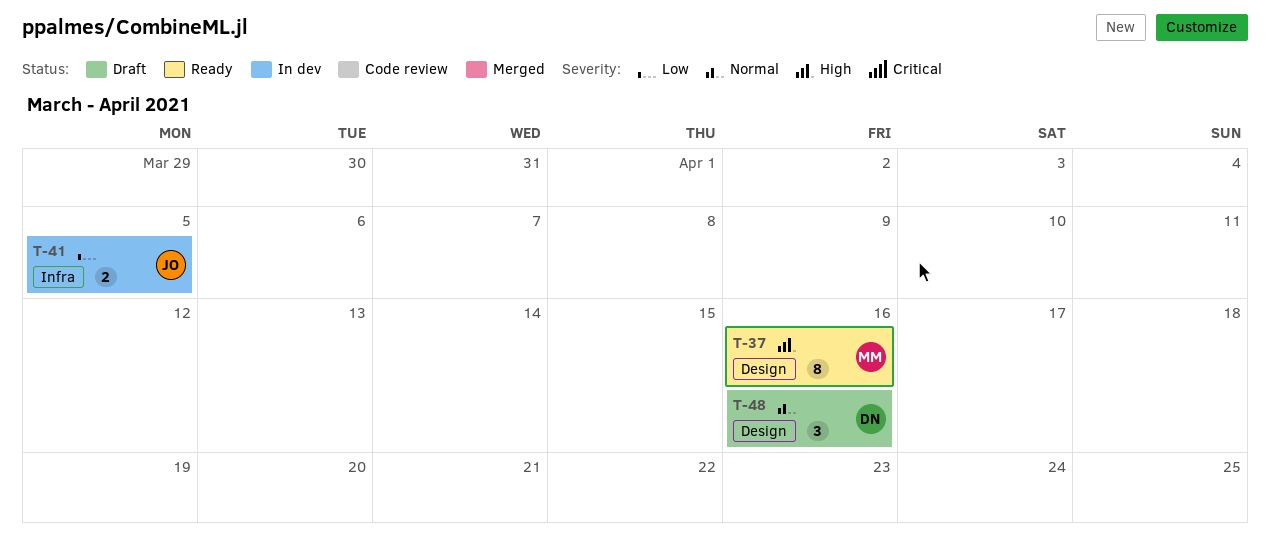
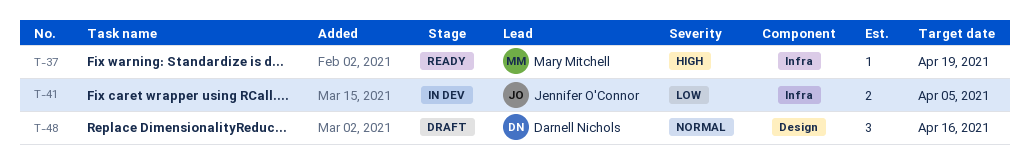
T-37, label: Design -> Infra
T-37, estimate: 8 -> 1
T-37, due: Apr 16 -> Apr 19

